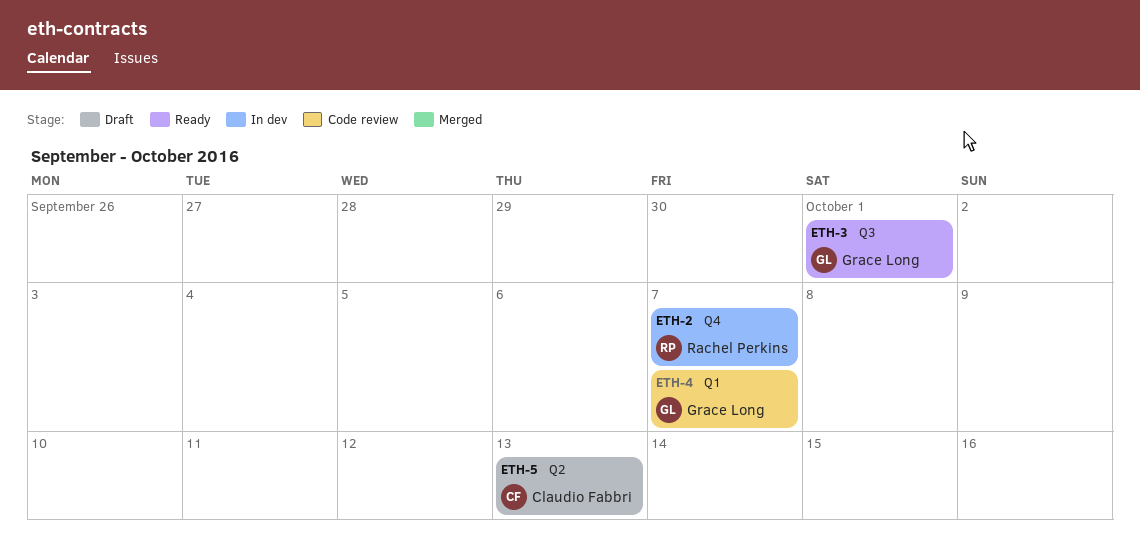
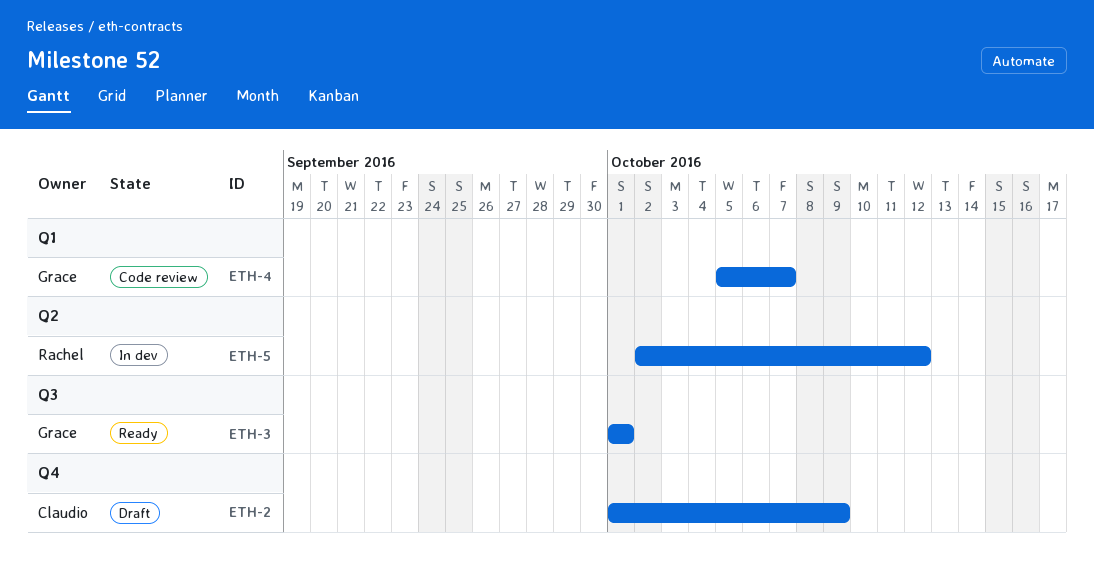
ETH-2, status: In dev -> Draft
ETH-2, owner: Rachel Perkins -> Claudio Fabbri
ETH-2, due: Oct 7 -> Oct 9
ETH-5, status: Draft -> In dev
ETH-5, owner: Claudio Fabbri -> Rachel Perkins
ETH-5, due: Oct 13 -> Oct 12

